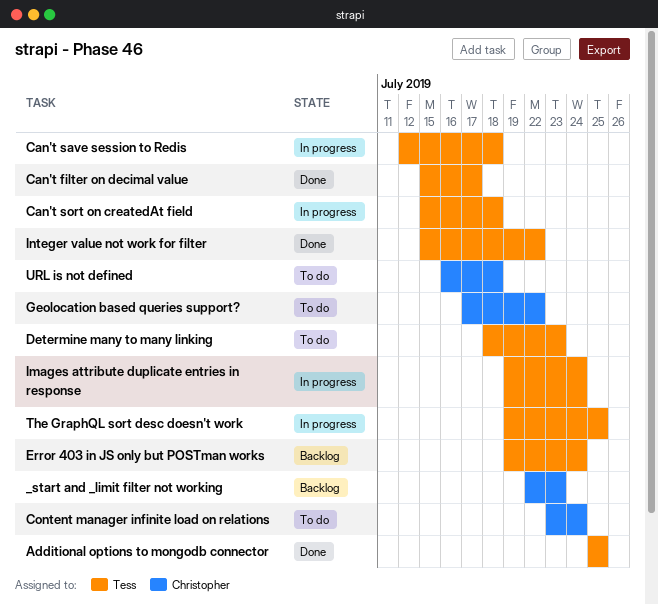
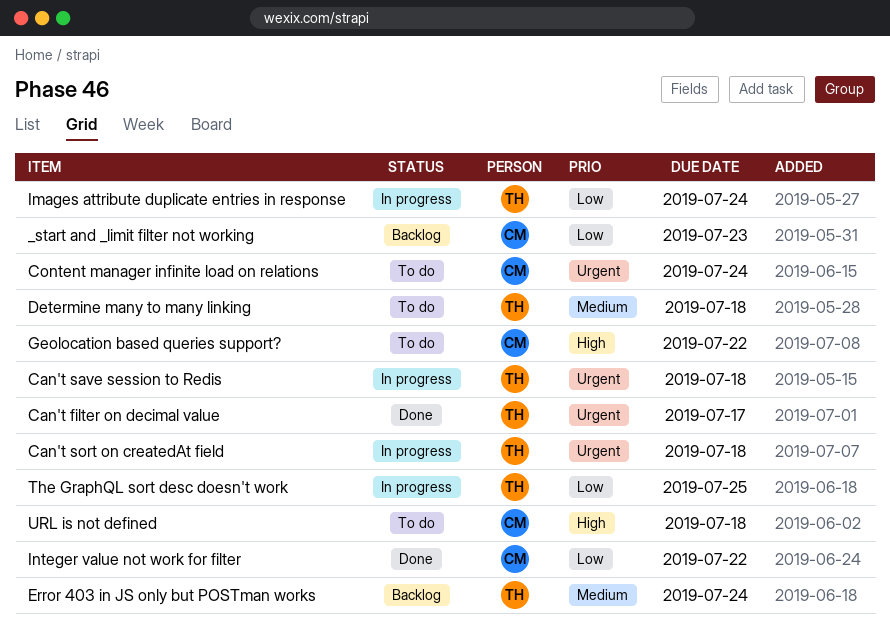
Additional options to mongodb connector: present -> none
Determine many to many linking, due: Jul 23 -> Jul 18
Integer value not work for filter, owner: Tess -> Christopher

